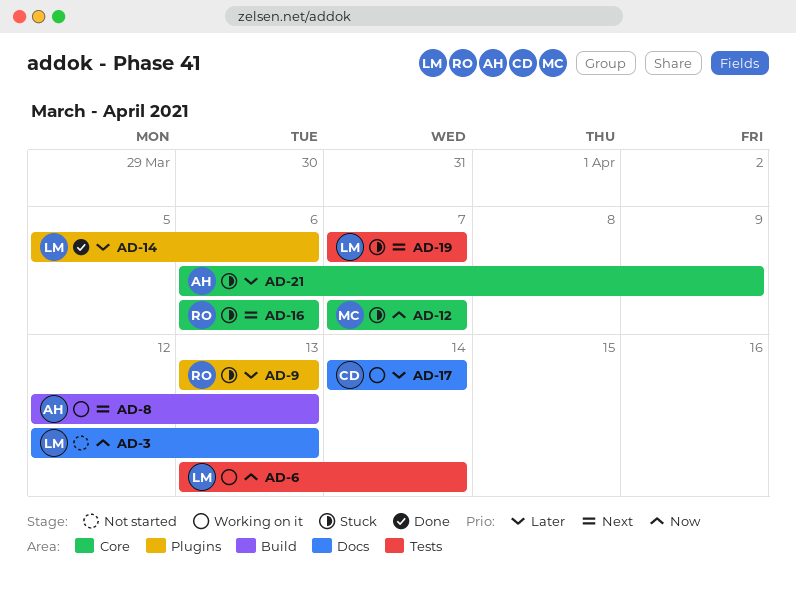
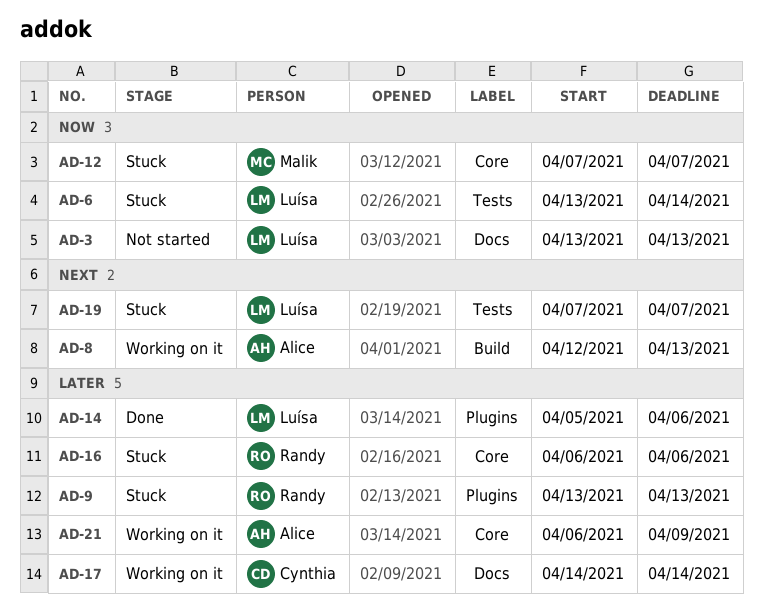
AD-3, start: Apr 12 -> Apr 13
AD-6, status: Working on it -> Stuck
AD-16, priority: Next -> Later
AD-21, status: Stuck -> Working on it

